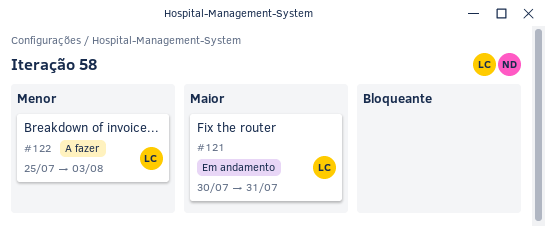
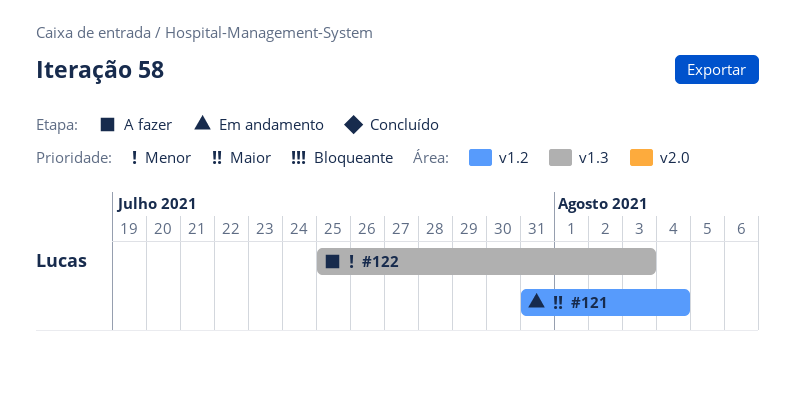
#121, start: Jul 30 -> Jul 31
#121, due: Jul 31 -> Aug 4

